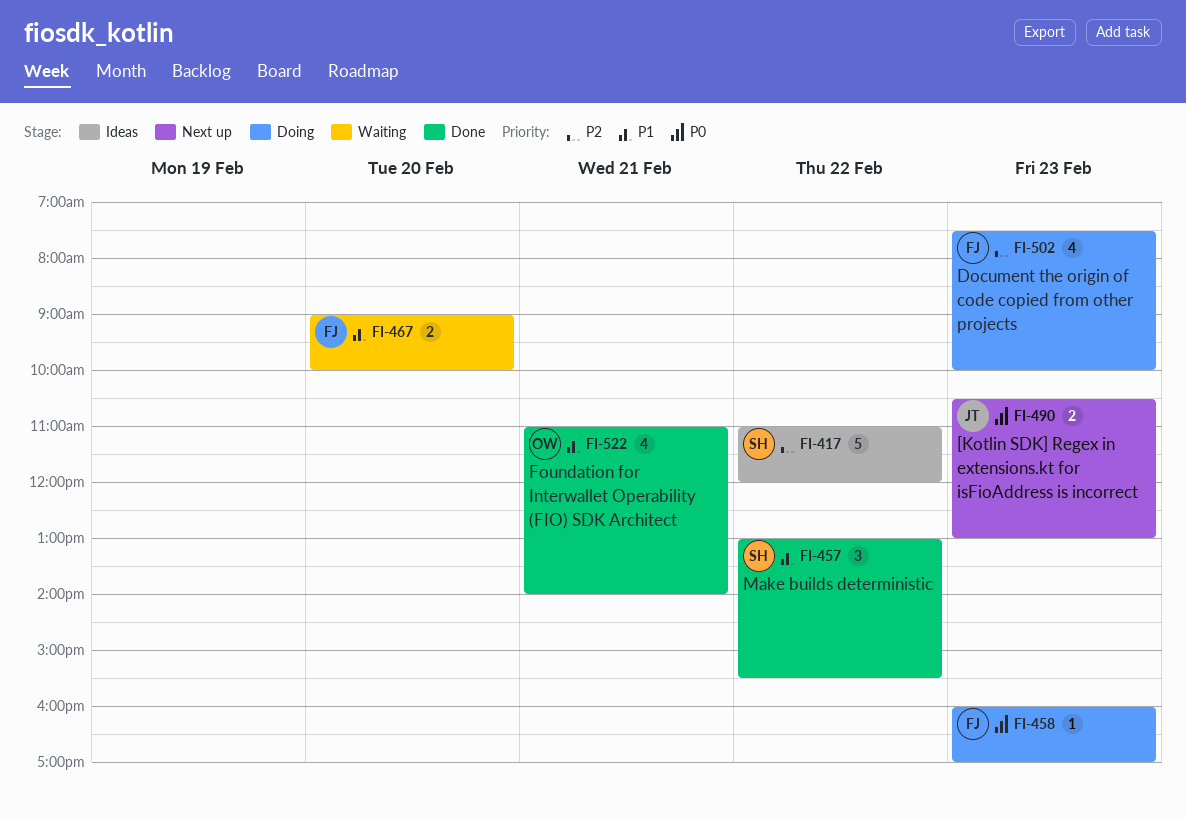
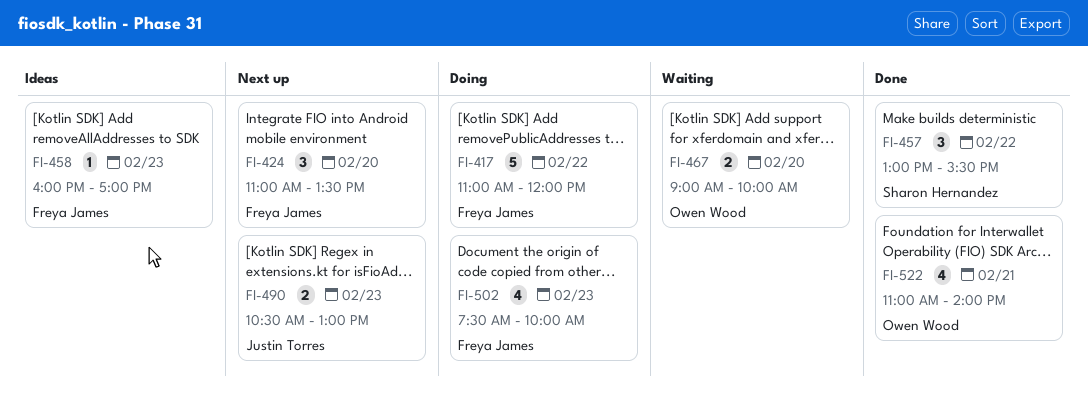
FI-417, status: Ideas -> Doing
FI-417, owner: Sharon Hernandez -> Freya James
FI-424: none -> present
FI-458, status: Doing -> Ideas
FI-467, owner: Freya James -> Owen Wood

